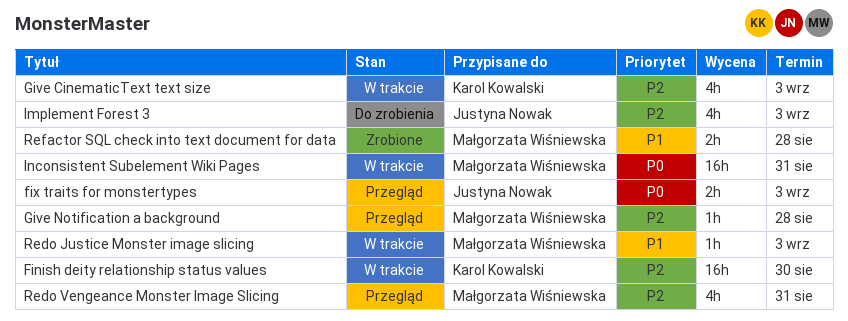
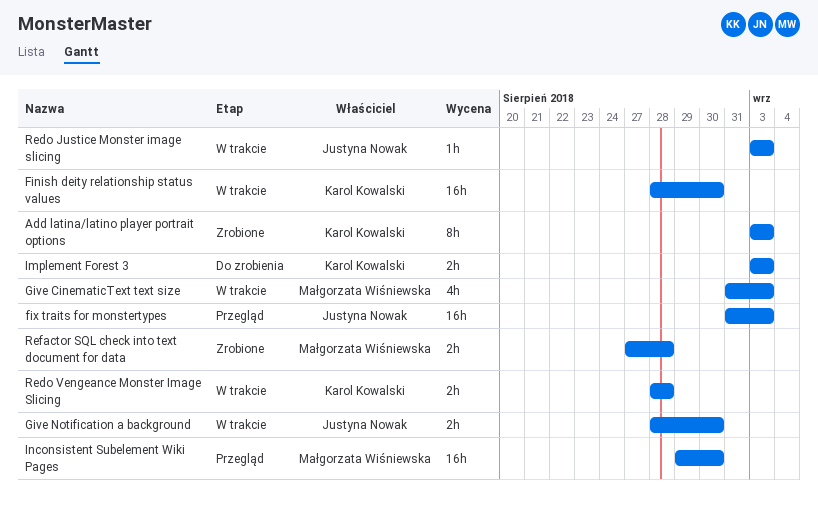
Add latina/latino player portrait options: none -> present
fix traits for monstertypes, estimate: 2h -> 16h
Give CinematicText text size, owner: Karol Kowalski -> Małgorzata Wiśniewska
Give Notification a background, status: Przegląd -> W trakcie
Give Notification a background, owner: Małgorzata Wiśniewska -> Justyna Nowak
Give Notification a background, estimate: 1h -> 2h
Give Notification a background, due: Aug 28 -> Aug 30
Implement Forest 3, owner: Justyna Nowak -> Karol Kowalski
Implement Forest 3, estimate: 4h -> 2h
Inconsistent Subelement Wiki Pages, status: W trakcie -> Przegląd
Inconsistent Subelement Wiki Pages, due: Aug 31 -> Aug 30
Redo Justice Monster image slicing, owner: Małgorzata Wiśniewska -> Justyna Nowak
Redo Vengeance Monster Image Slicing, status: Przegląd -> W trakcie
Redo Vengeance Monster Image Slicing, owner: Małgorzata Wiśniewska -> Karol Kowalski
Redo Vengeance Monster Image Slicing, estimate: 4h -> 2h
Redo Vengeance Monster Image Slicing, due: Aug 31 -> Aug 28

